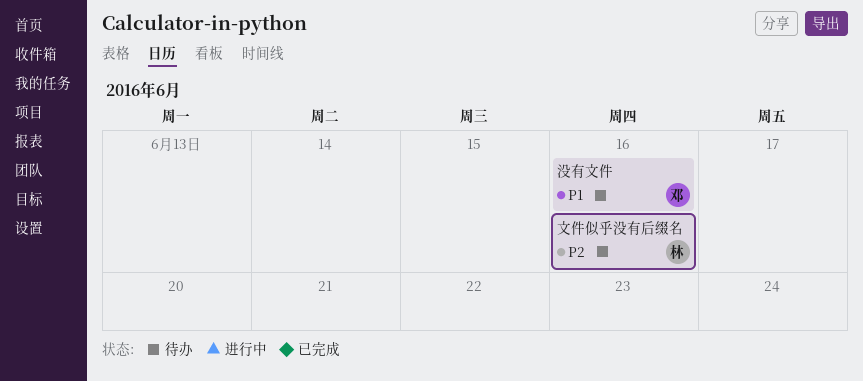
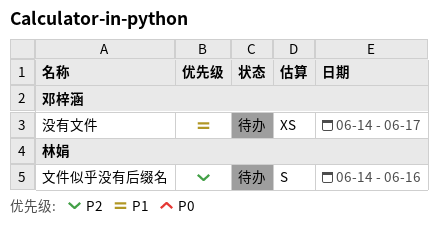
没有文件, due: Jun 16 -> Jun 17

